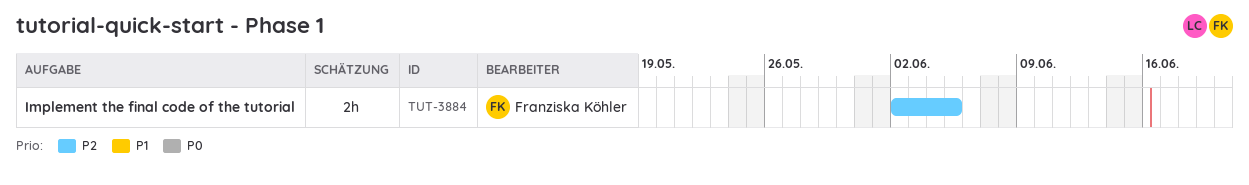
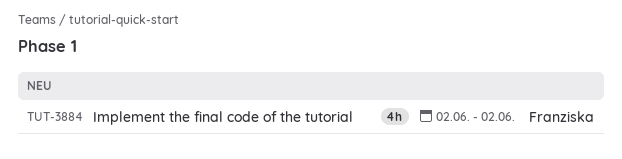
TUT-3884, estimate: 2h -> 4h
TUT-3884, due: Jun 5 -> Jun 2

